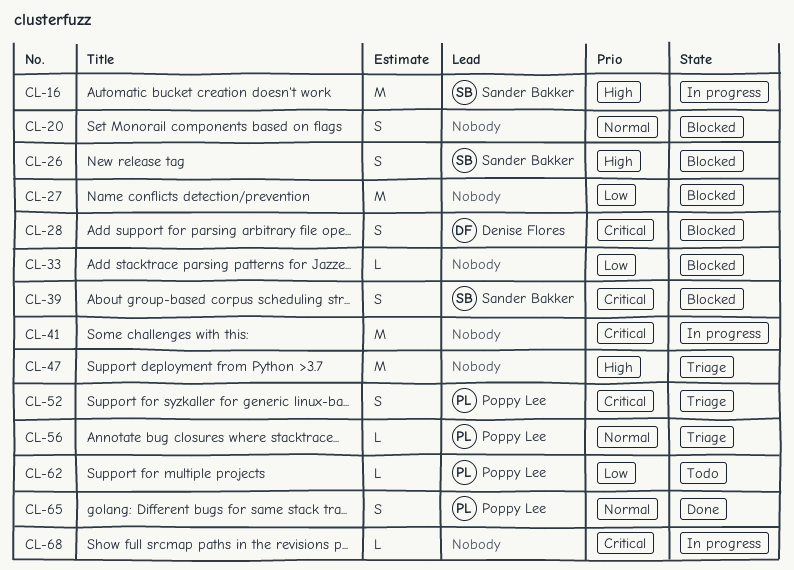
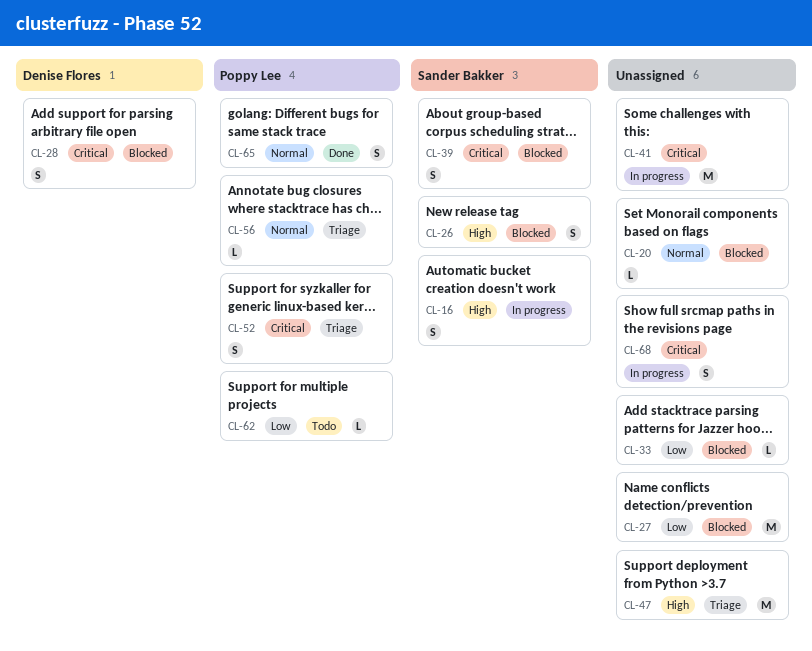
CL-16, estimate: M -> S
CL-20, estimate: S -> L
CL-68, estimate: L -> S

